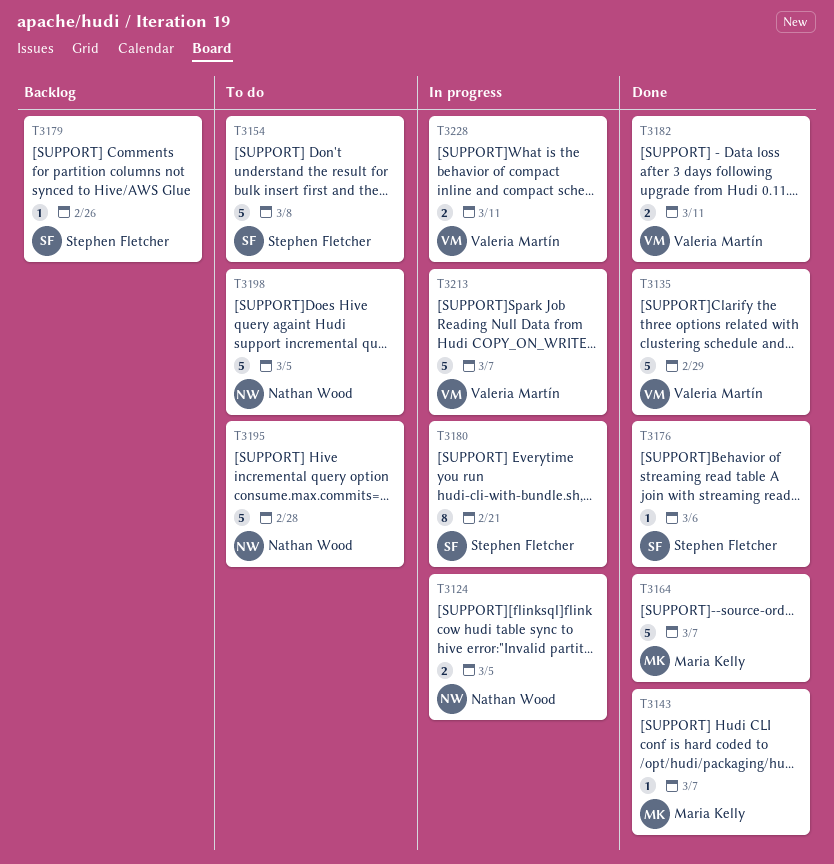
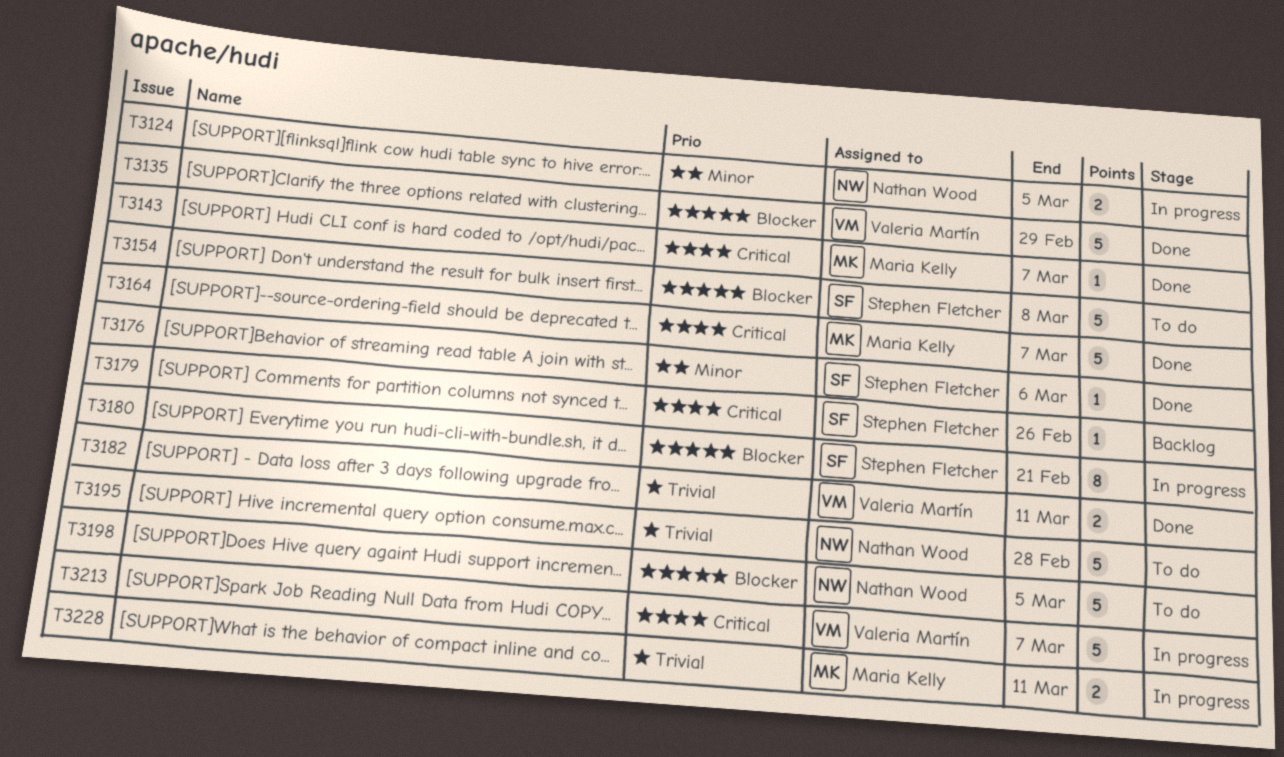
T3228, owner: Valeria Martín -> Maria Kelly

